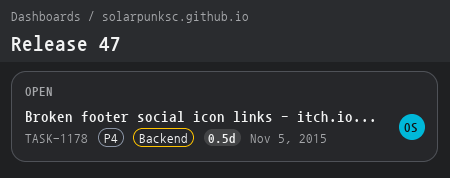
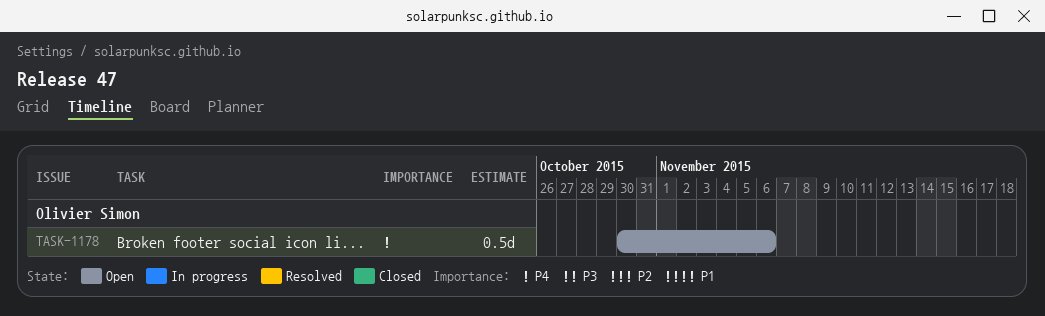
TASK-1178, due: Nov 5 -> Nov 6

